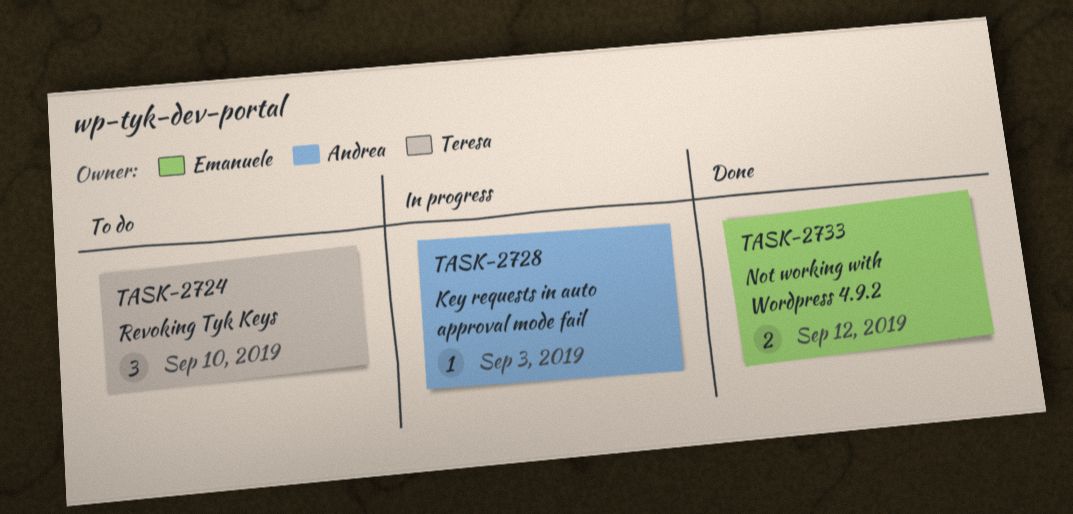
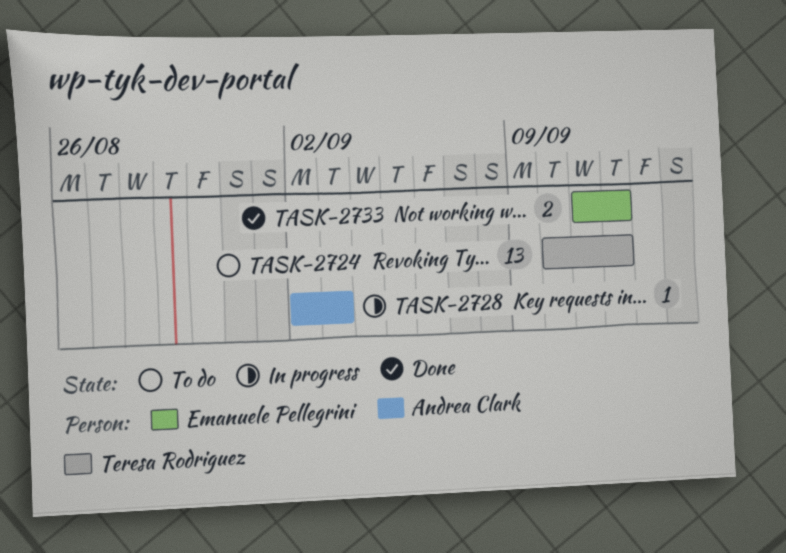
TASK-2724, estimate: 3 -> 13
TASK-2724, due: Sep 10 -> Sep 12

